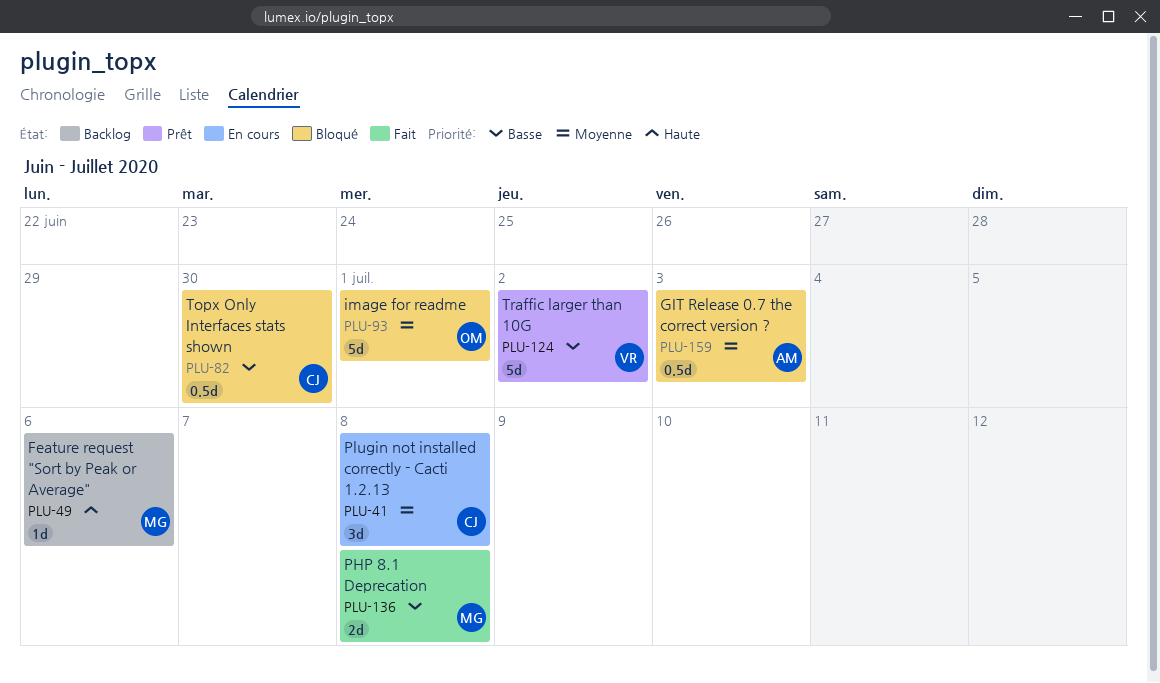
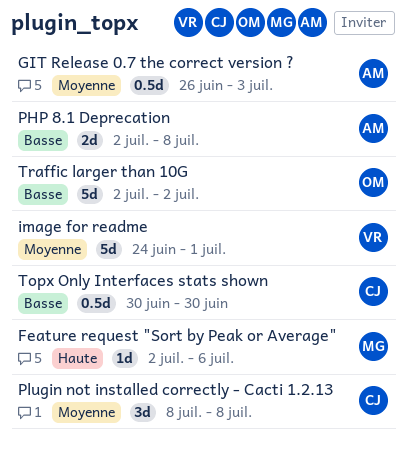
image for readme, owner: OM -> VR
PHP 8.1 Deprecation, owner: MG -> AM
Traffic larger than 10G, owner: VR -> OM

